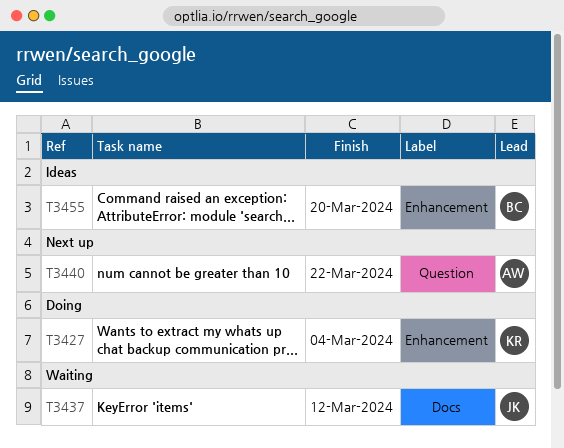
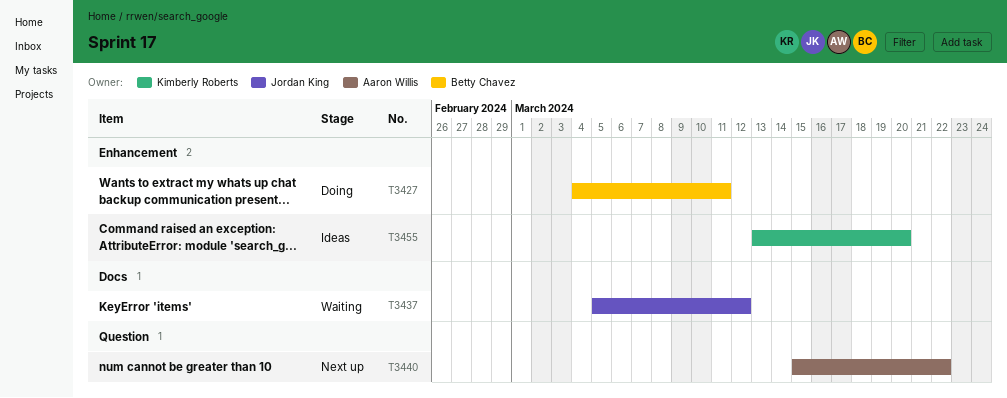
T3427, owner: Kimberly Roberts -> Betty Chavez
T3427, due: Mar 4 -> Mar 11
T3455, owner: Betty Chavez -> Kimberly Roberts

